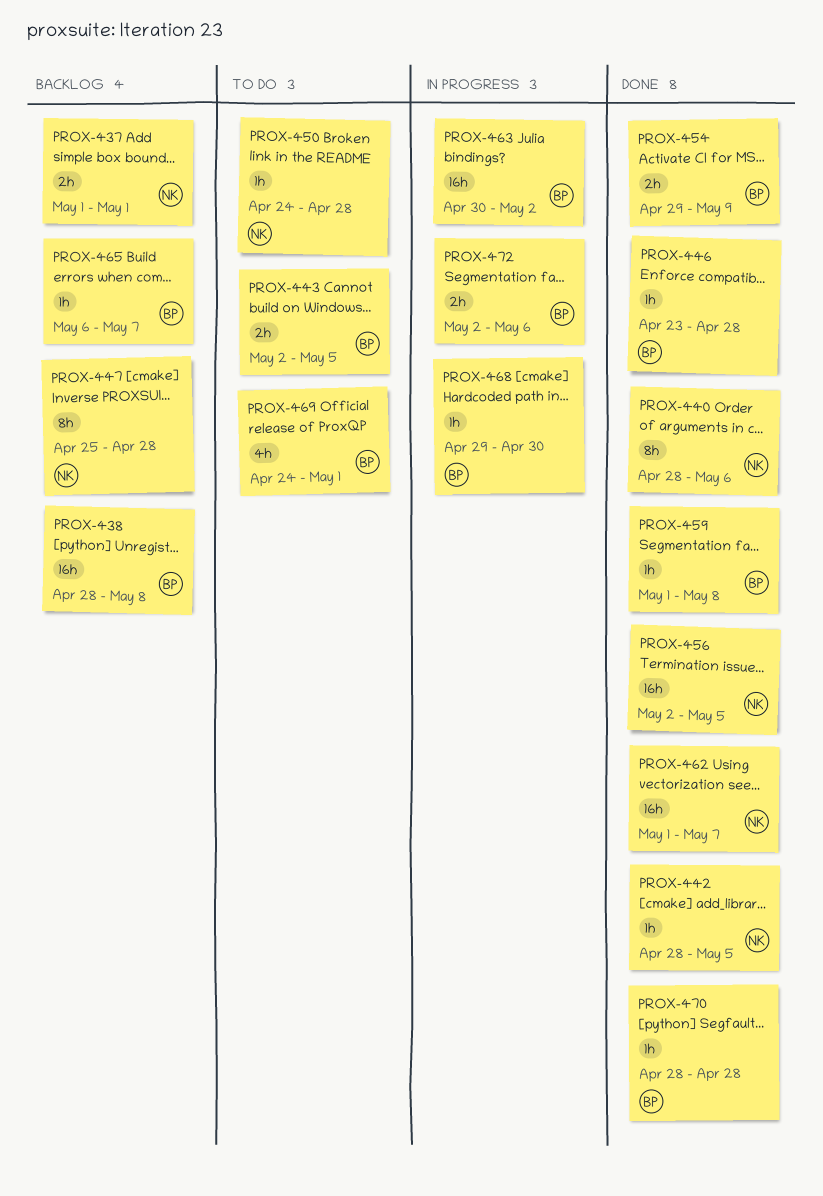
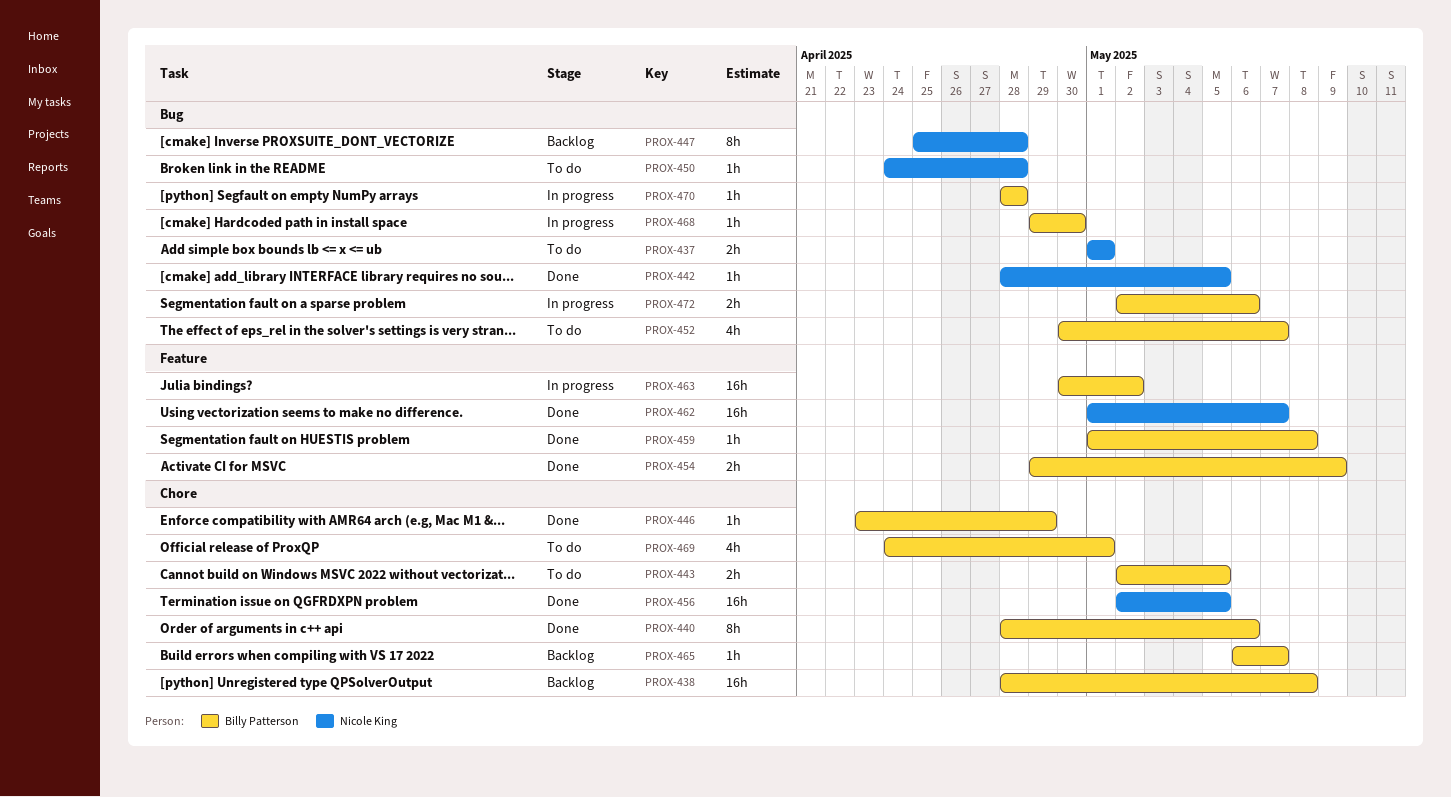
PROX-437, status: Backlog -> To do
PROX-440, owner: Nicole King -> Billy Patterson
PROX-446, due: Apr 28 -> Apr 29
PROX-452: none -> present
PROX-470, status: Done -> In progress

